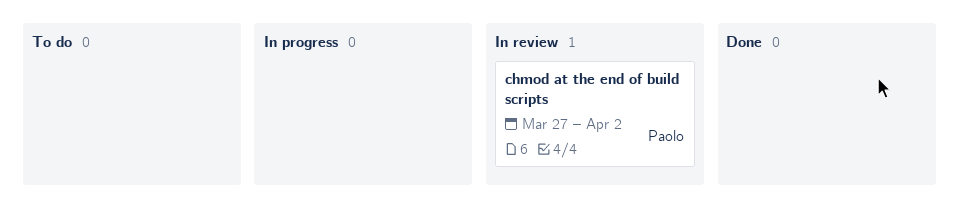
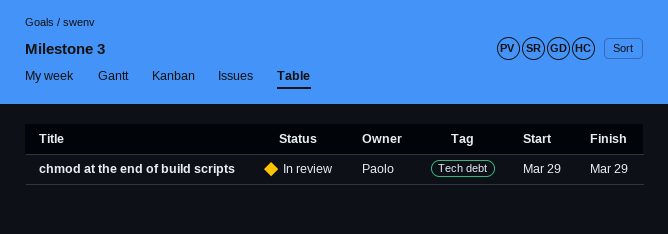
chmod at the end of build scripts, start: Mar 27 -> Mar 29
chmod at the end of build scripts, due: Apr 2 -> Mar 29

